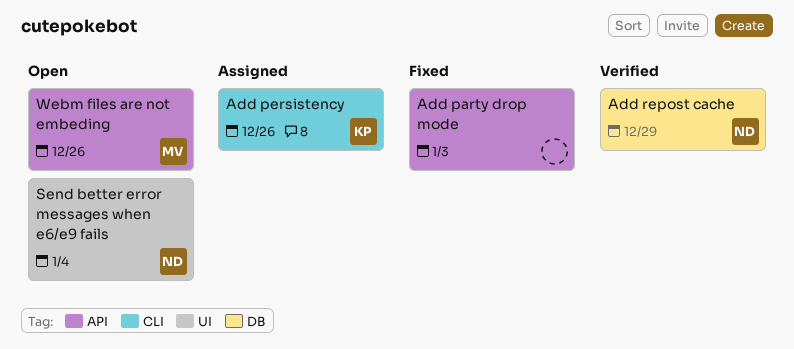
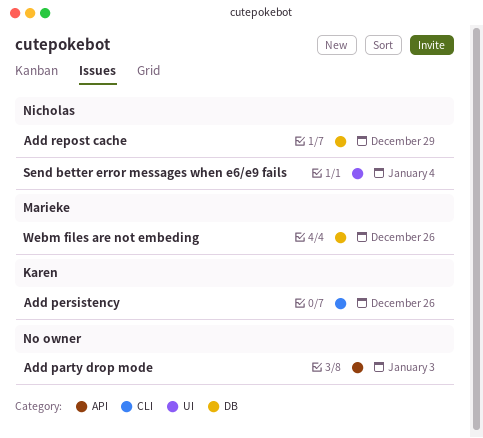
Webm files are not embeding, label: API -> DB

